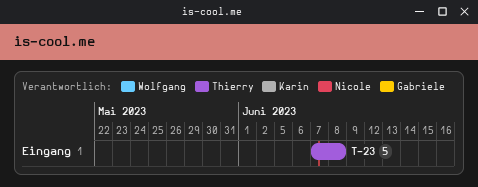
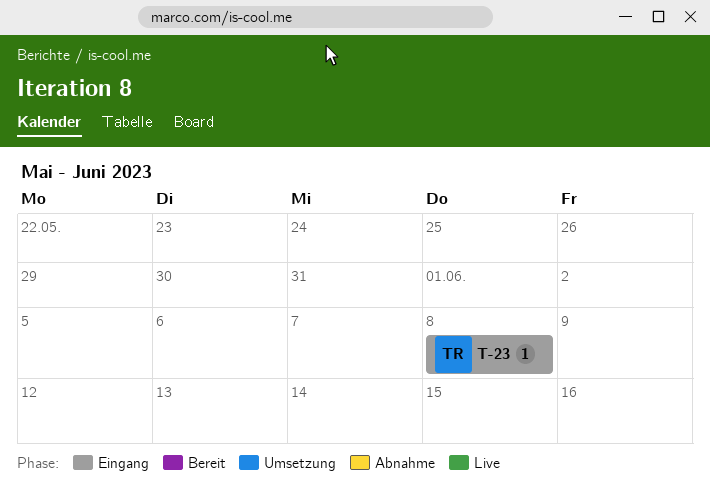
T-23, estimate: 5 -> 1
T-23, start: Jun 7 -> Jun 8

